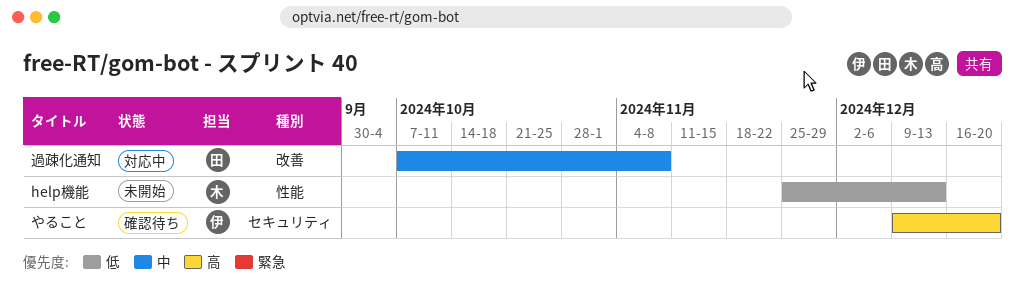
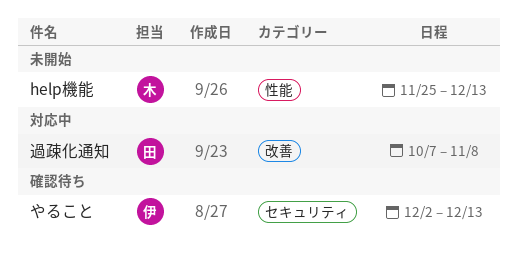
やること, start: Dec 9 -> Dec 2
やること, due: Dec 20 -> Dec 13

